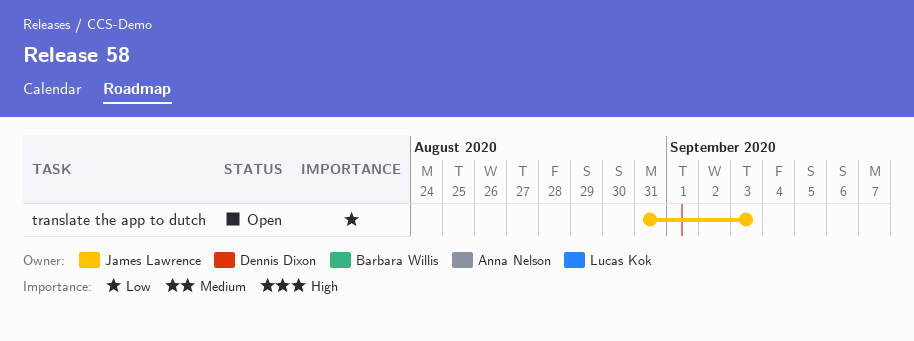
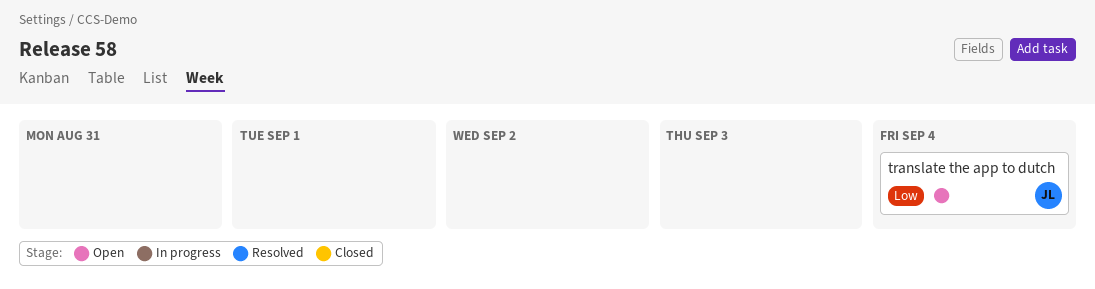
translate the app to dutch, due: Sep 3 -> Sep 4

